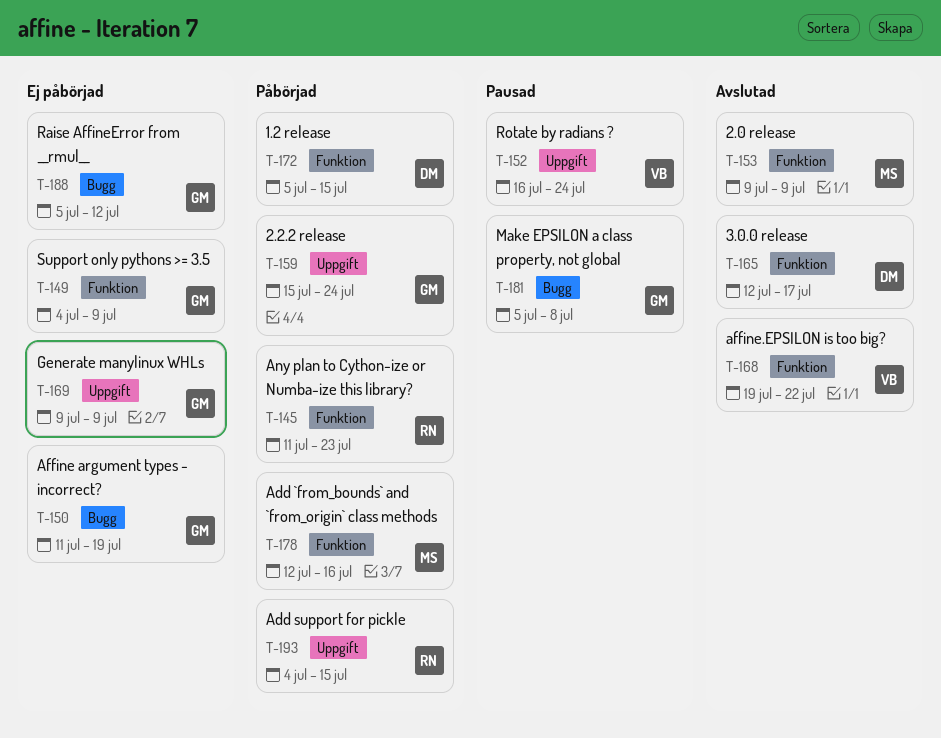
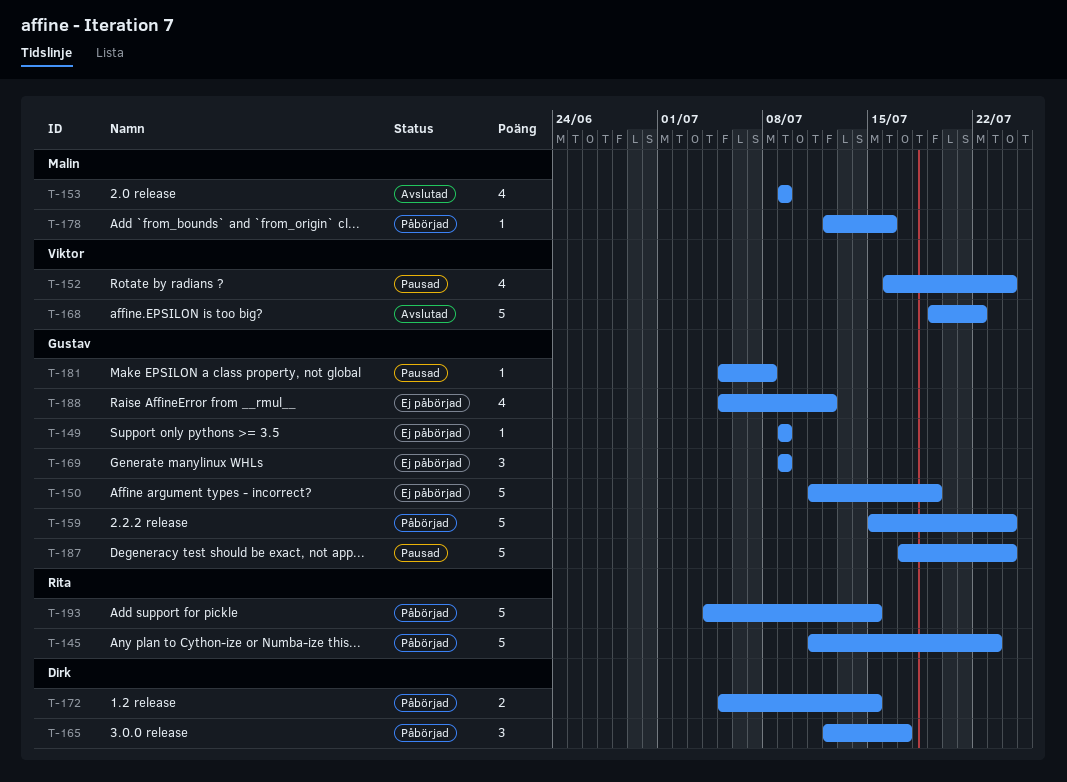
T-149, start: Jul 4 -> Jul 9
T-165, status: Avslutad -> Påbörjad
T-187: none -> present

